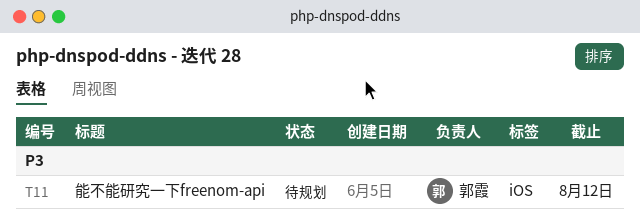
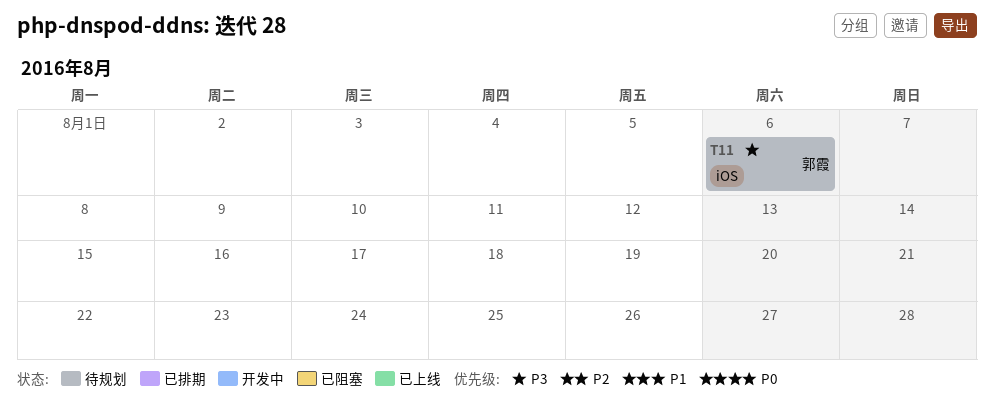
T11, due: Aug 12 -> Aug 6

